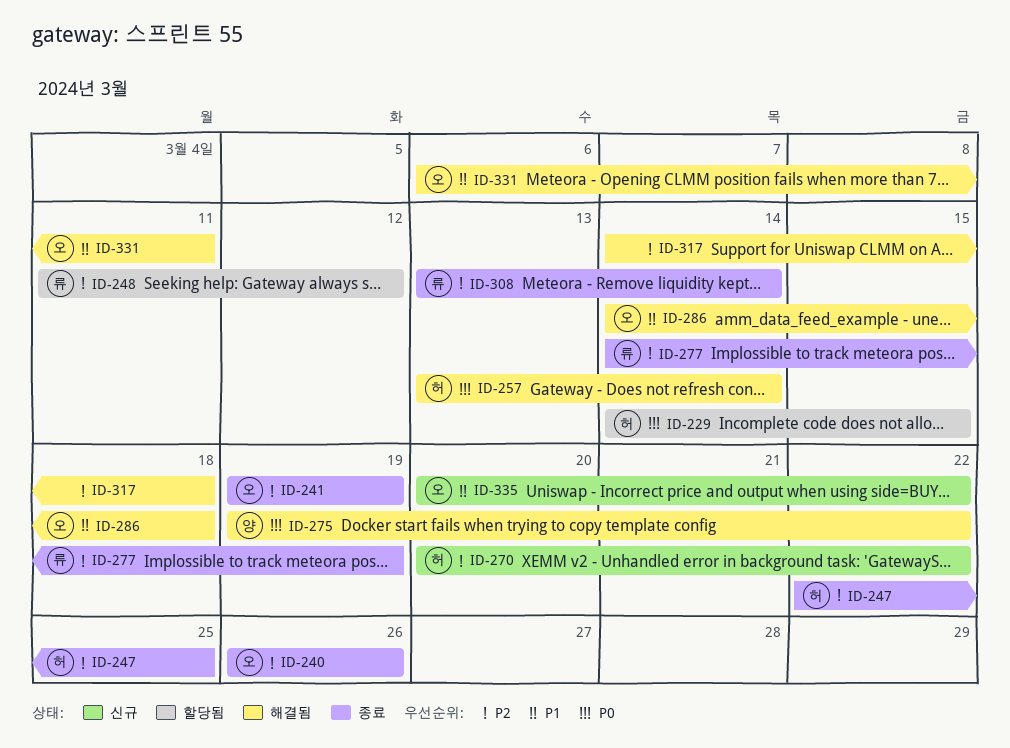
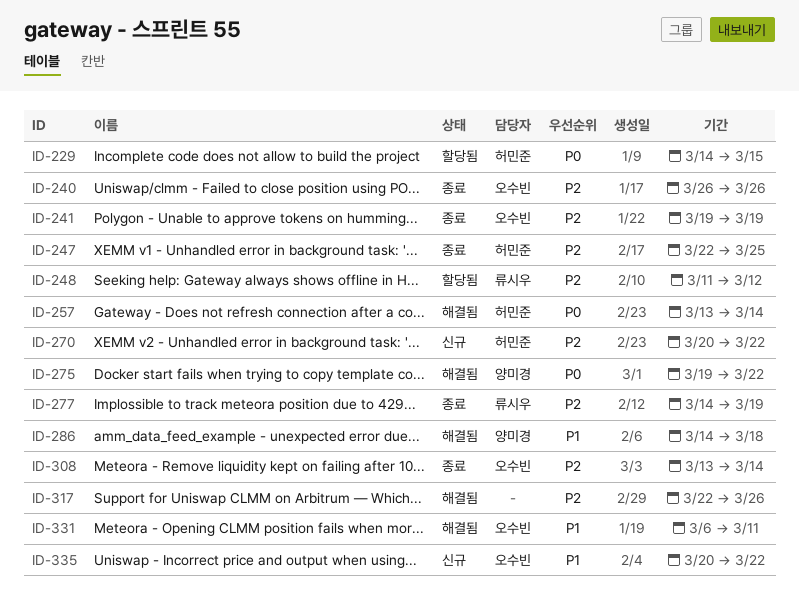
ID-286, owner: 오수빈 -> 양미경
ID-308, owner: 류시우 -> 오수빈
ID-317, start: Mar 14 -> Mar 22
ID-317, due: Mar 18 -> Mar 26

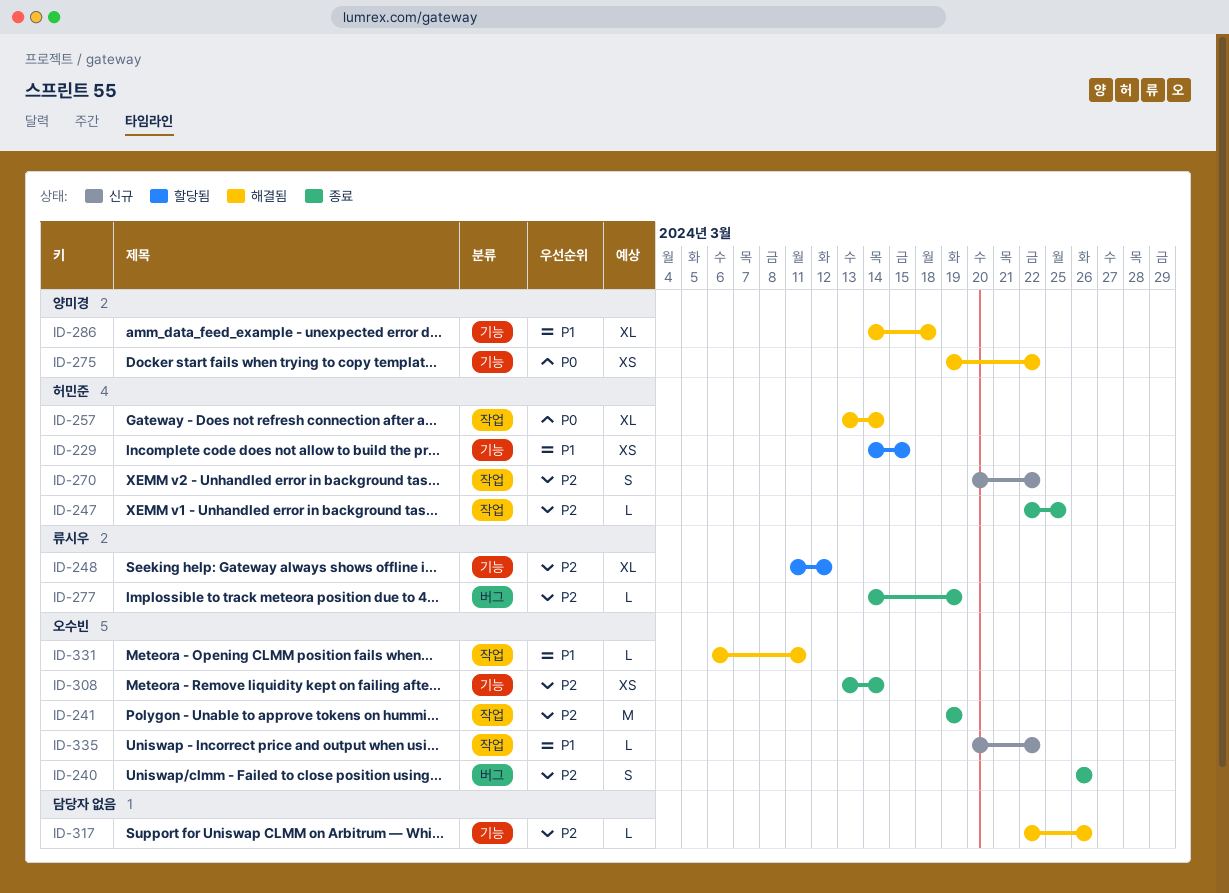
ID-229, priority: P0 -> P1

